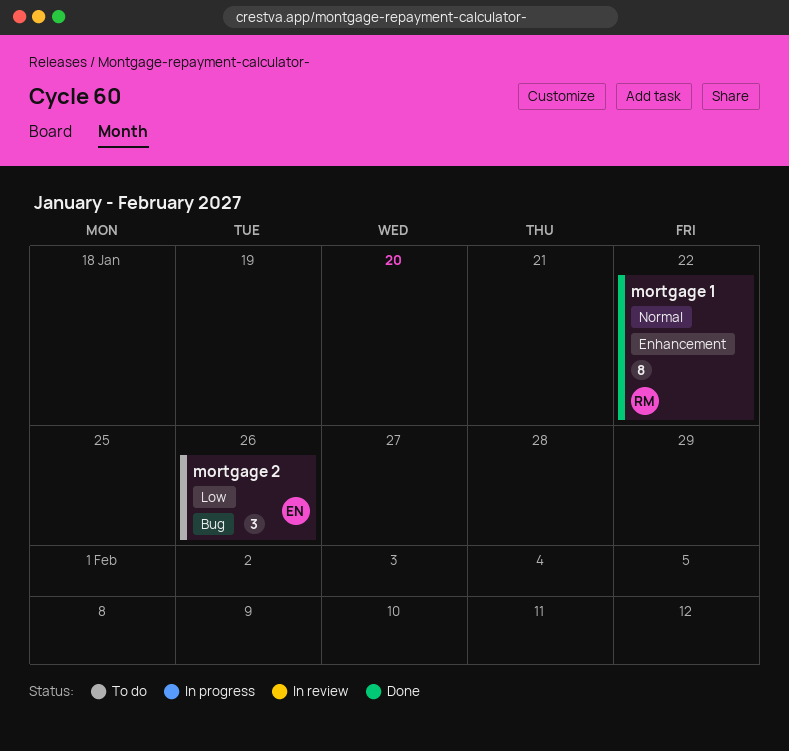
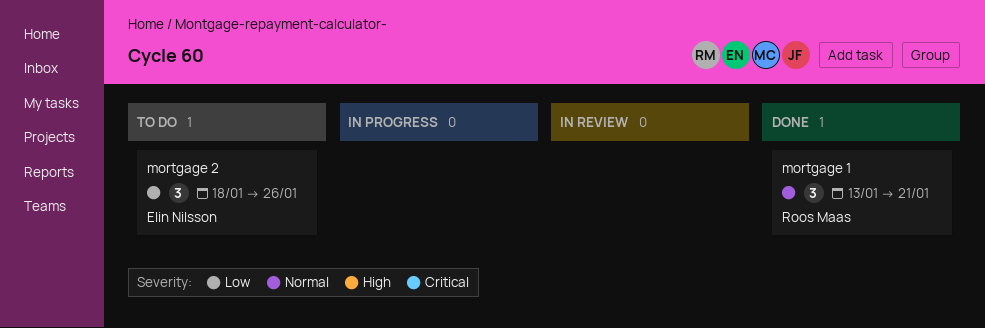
mortgage 1, estimate: 8 -> 3
mortgage 1, due: Jan 22 -> Jan 21

